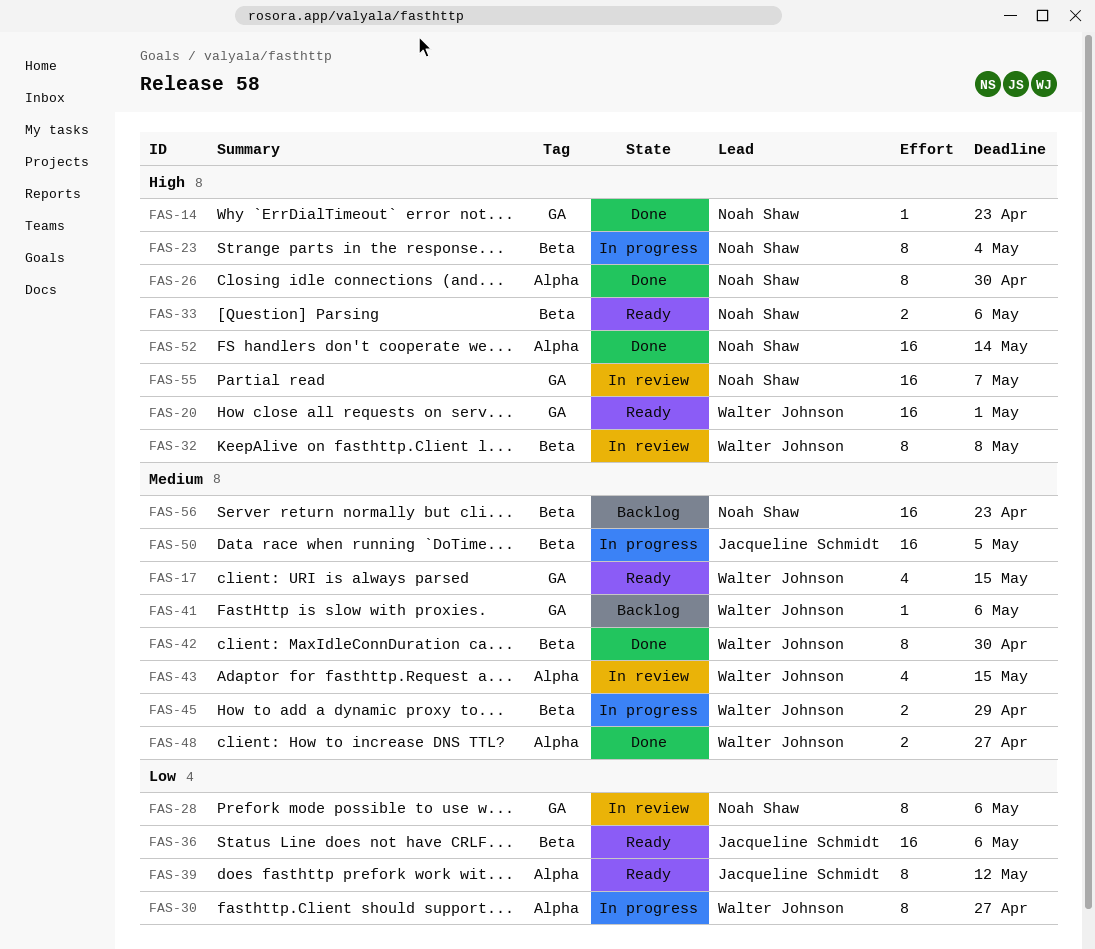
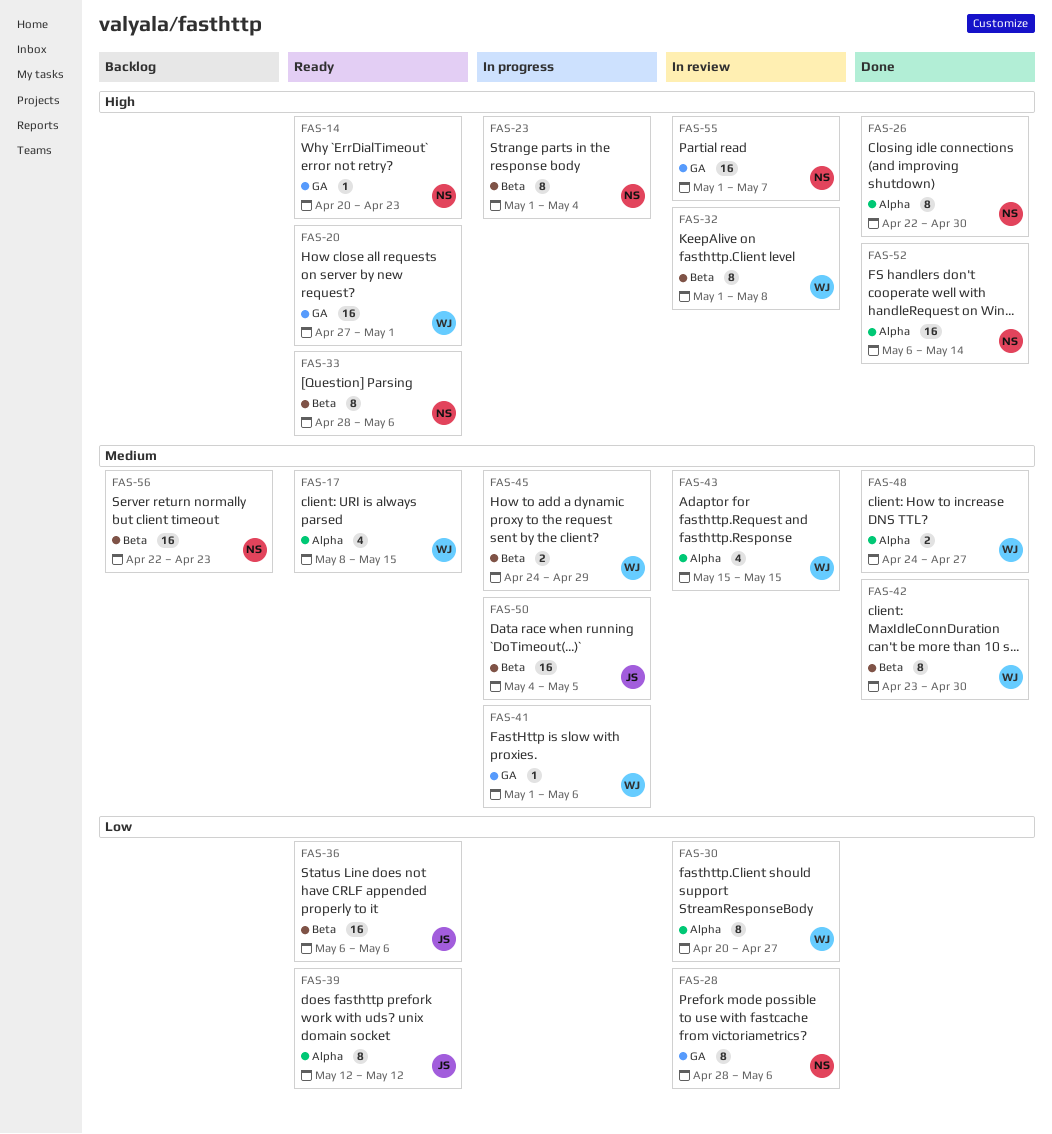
FAS-14, status: Done -> Ready
FAS-17, label: GA -> Alpha
FAS-30, status: In progress -> In review
FAS-33, estimate: 2 -> 8
FAS-41, status: Backlog -> In progress

